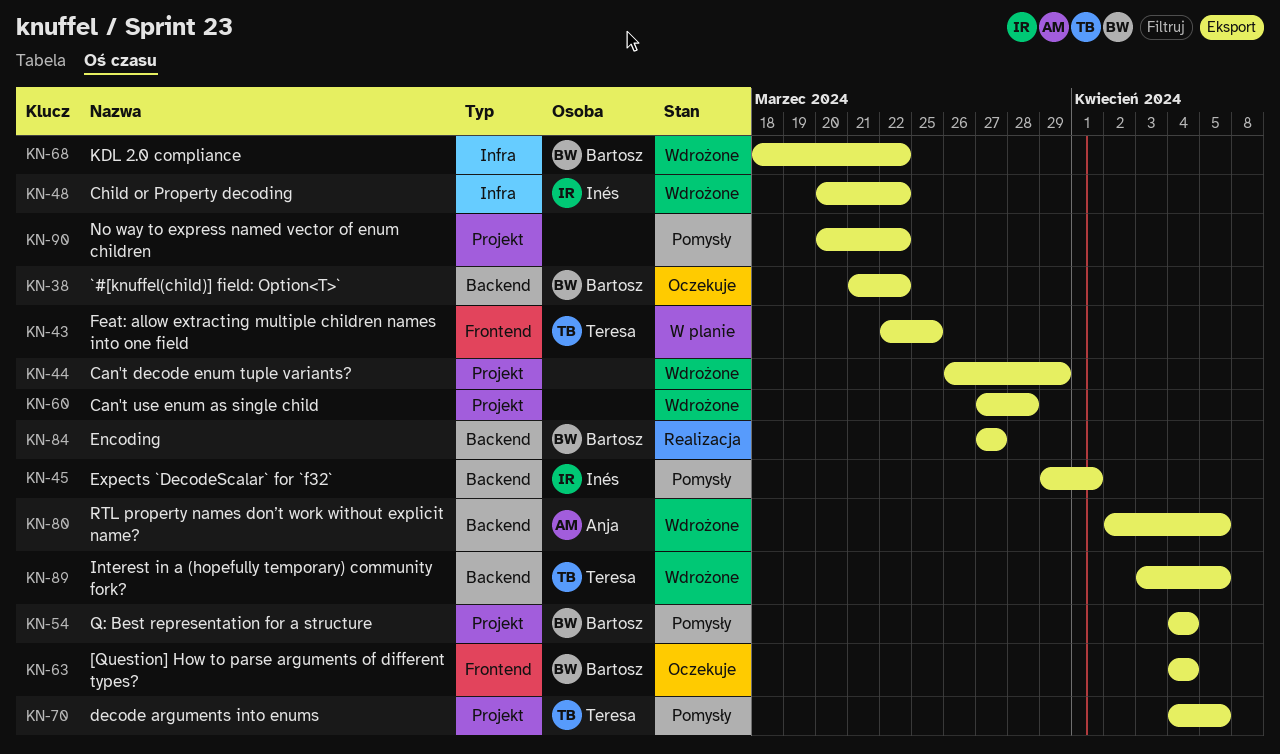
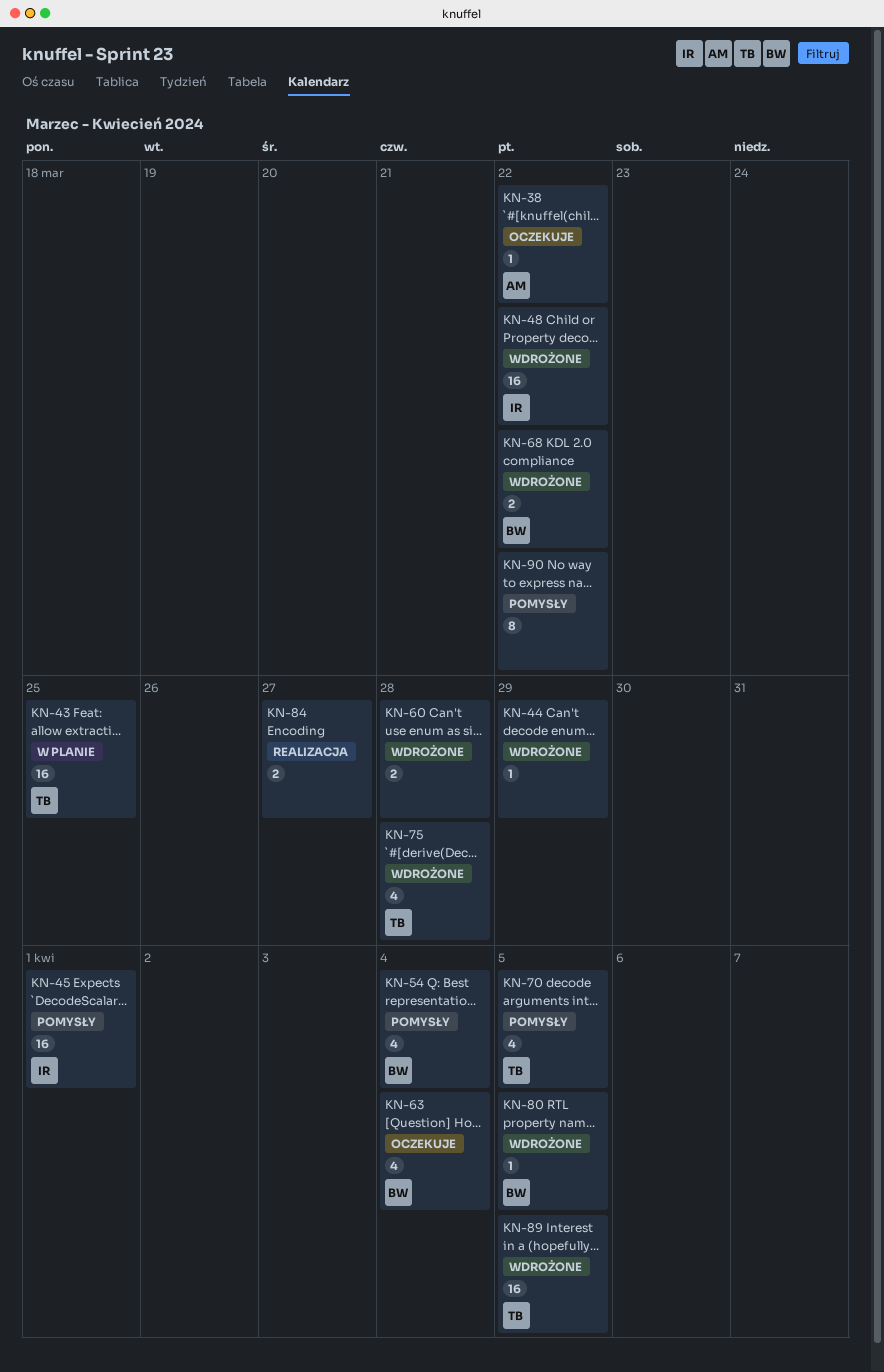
KN-38, owner: Bartosz -> Anja
KN-75: none -> present
KN-80, owner: Anja -> Bartosz
KN-84, owner: Bartosz -> none

